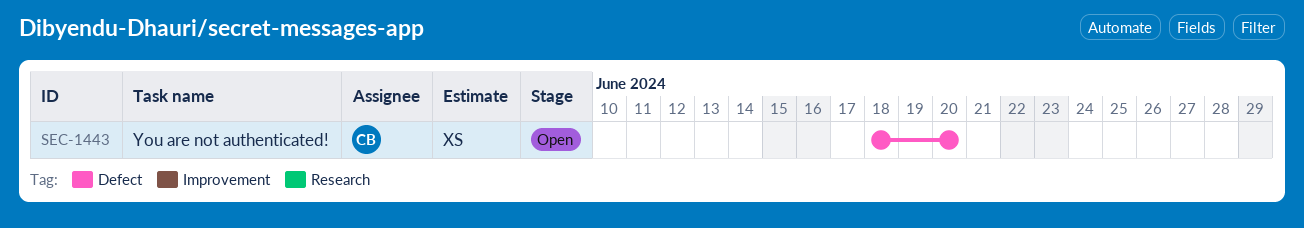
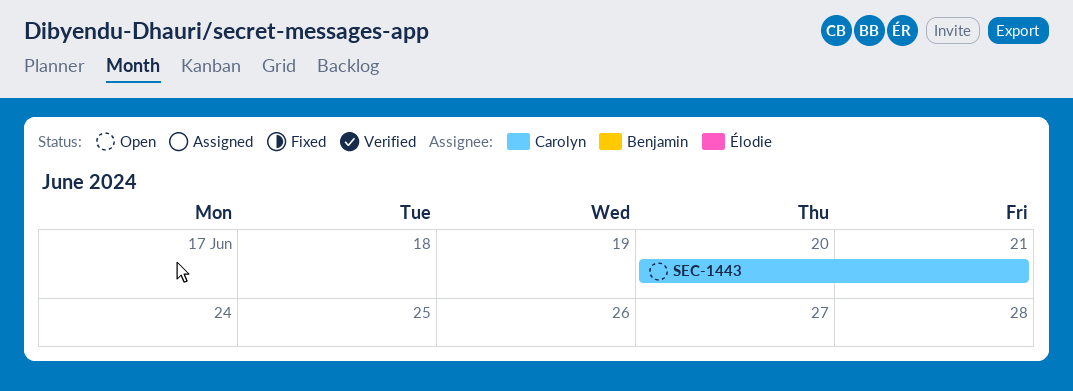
SEC-1443, start: Jun 18 -> Jun 20
SEC-1443, due: Jun 20 -> Jun 21

